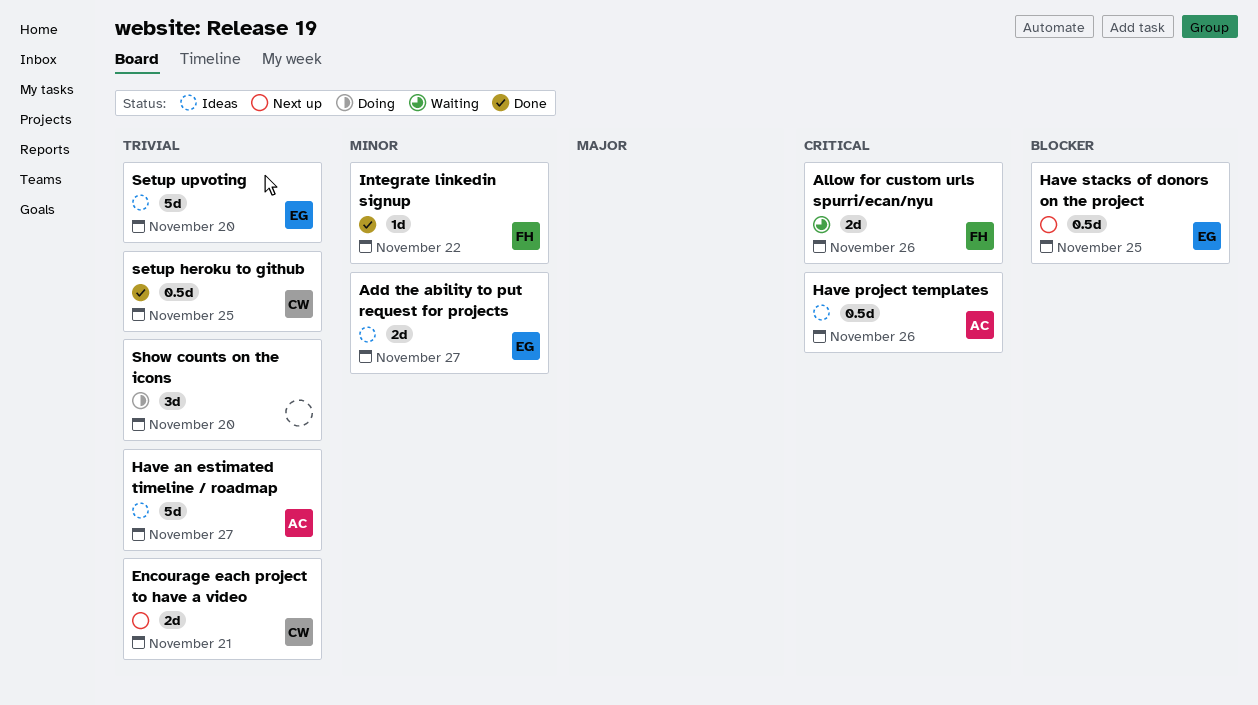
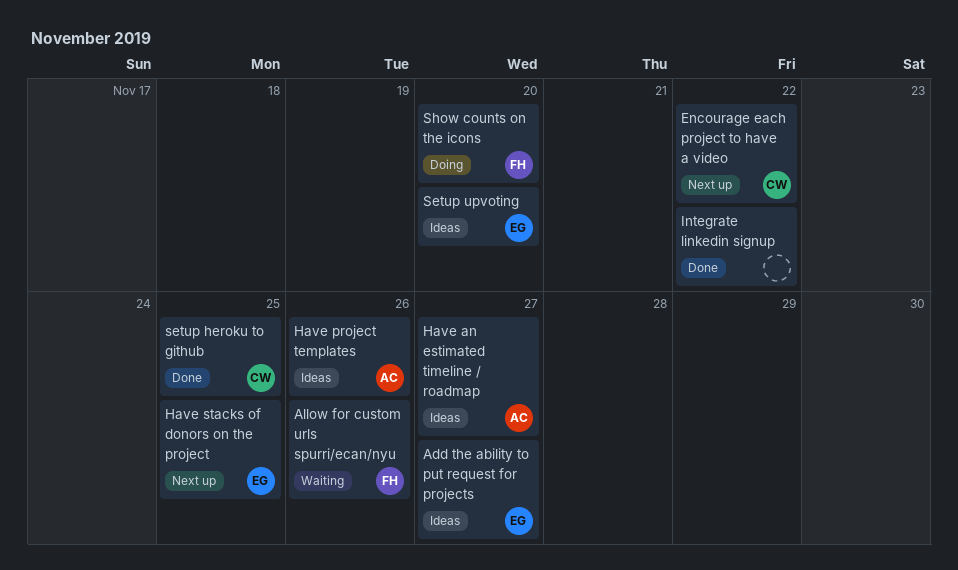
Encourage each project to have a video, due: Nov 21 -> Nov 22
Integrate linkedin signup, owner: FH -> none
Show counts on the icons, owner: none -> FH

